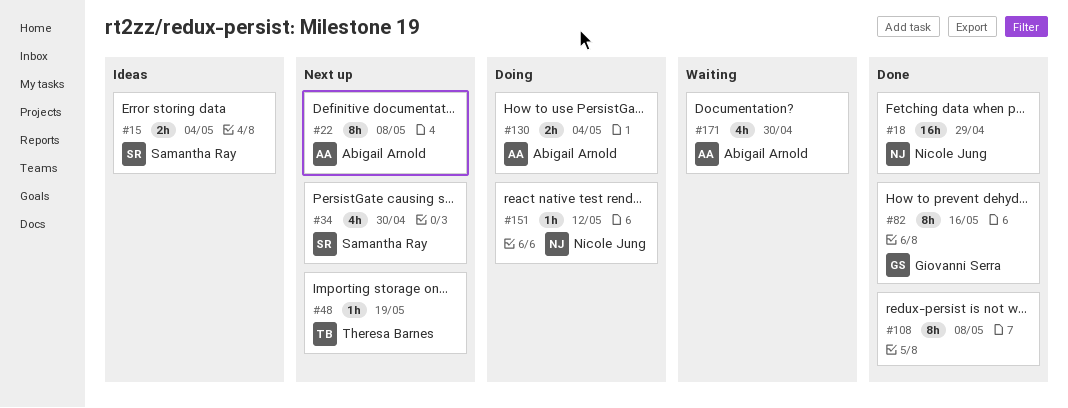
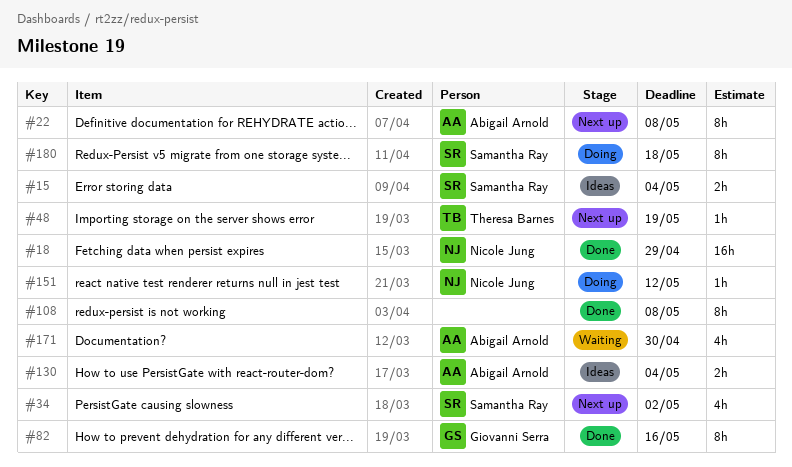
#34, due: Apr 30 -> May 2
#130, status: Doing -> Ideas
#180: none -> present

